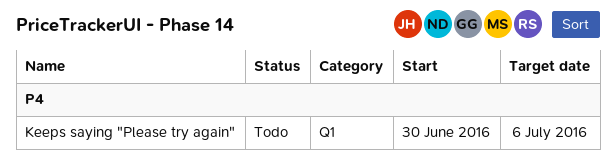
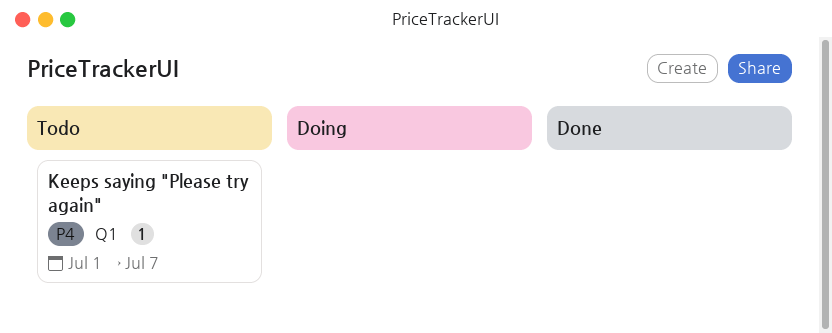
Keeps saying "Please try again", start: Jun 30 -> Jul 1
Keeps saying "Please try again", due: Jul 6 -> Jul 7

